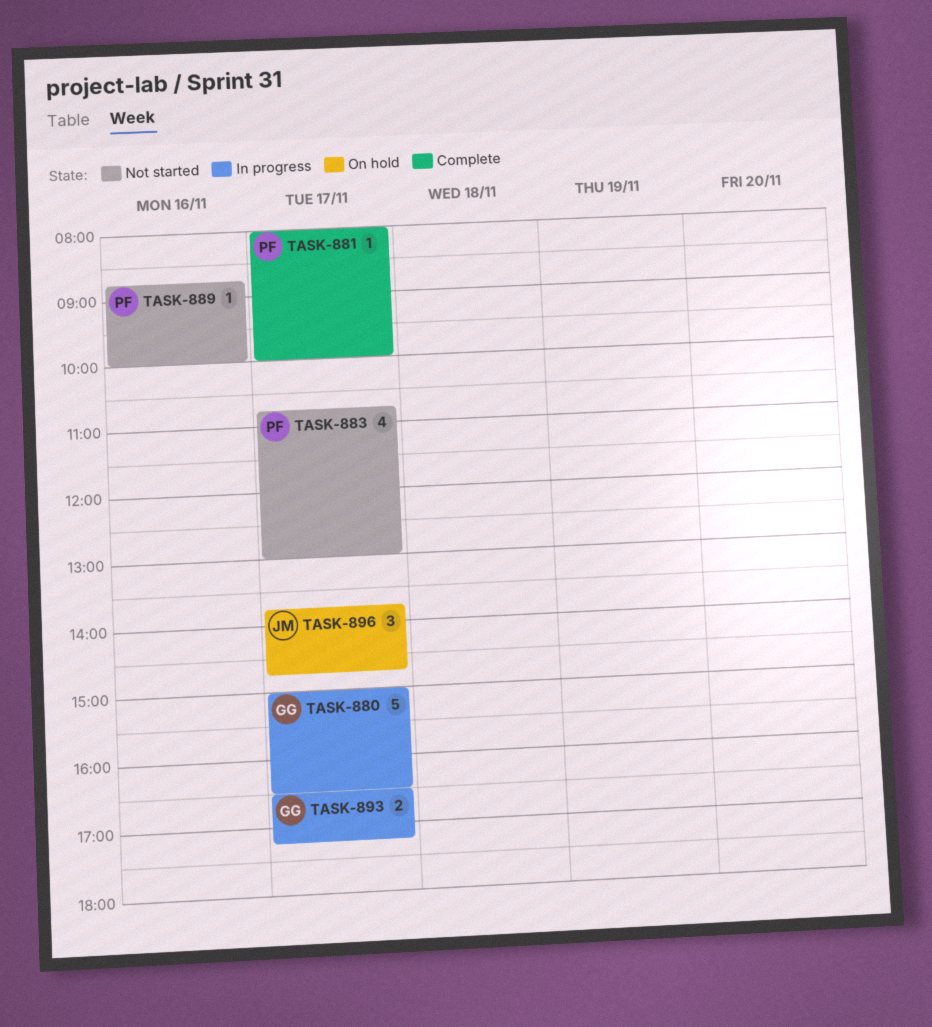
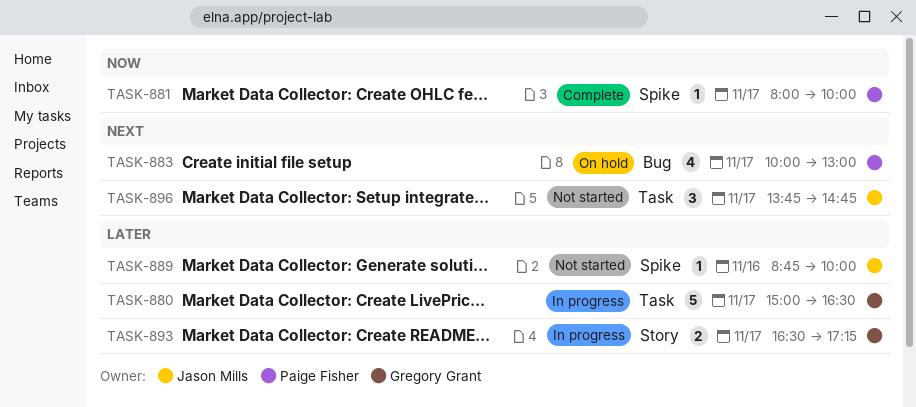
TASK-883, status: Not started -> On hold
TASK-883, begins: 10:45 -> 10:00
TASK-889, owner: Paige Fisher -> Jason Mills
TASK-896, status: On hold -> Not started

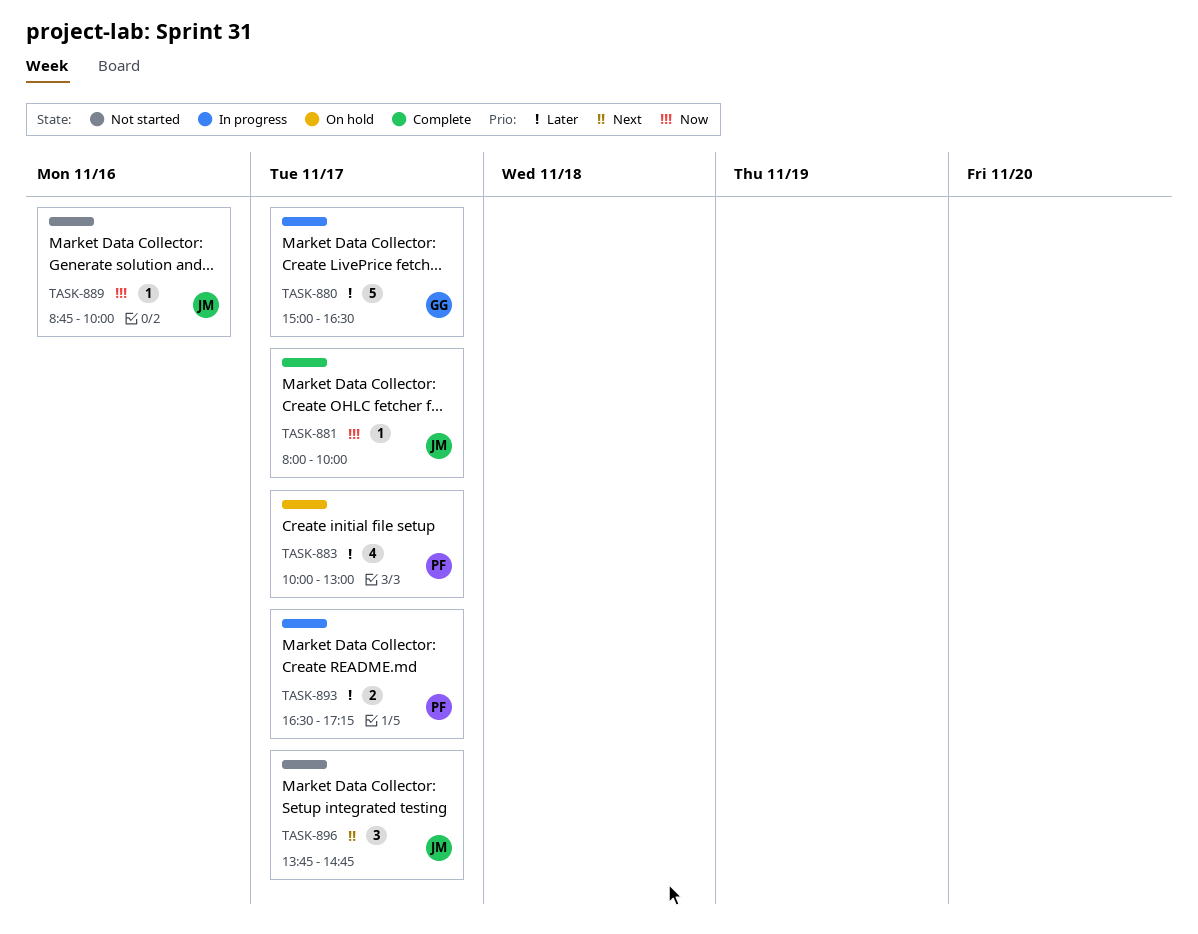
TASK-881, owner: Paige Fisher -> Jason Mills
TASK-883, priority: Next -> Later
TASK-889, priority: Later -> Now
TASK-893, owner: Gregory Grant -> Paige Fisher

